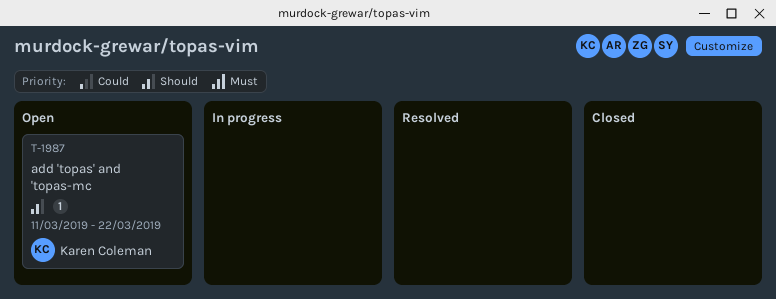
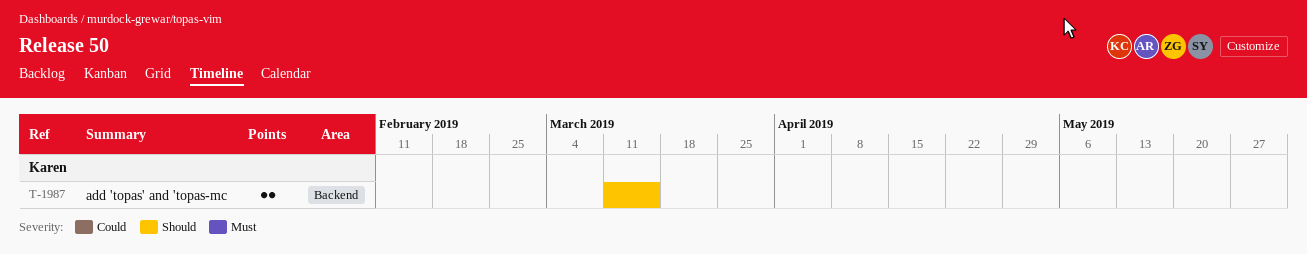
T-1987, estimate: 1 -> 2
T-1987, due: Mar 22 -> Mar 15

